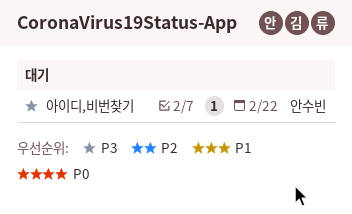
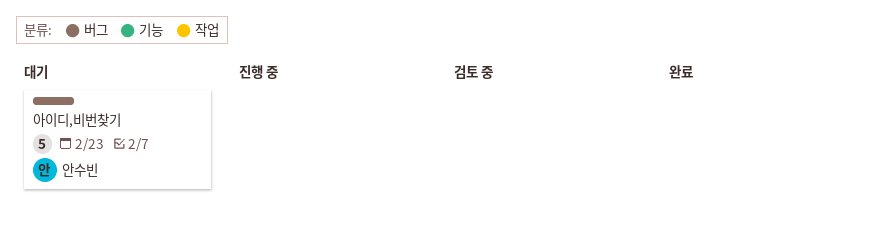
아이디,비번찾기, estimate: 1 -> 5
아이디,비번찾기, due: Feb 22 -> Feb 23

